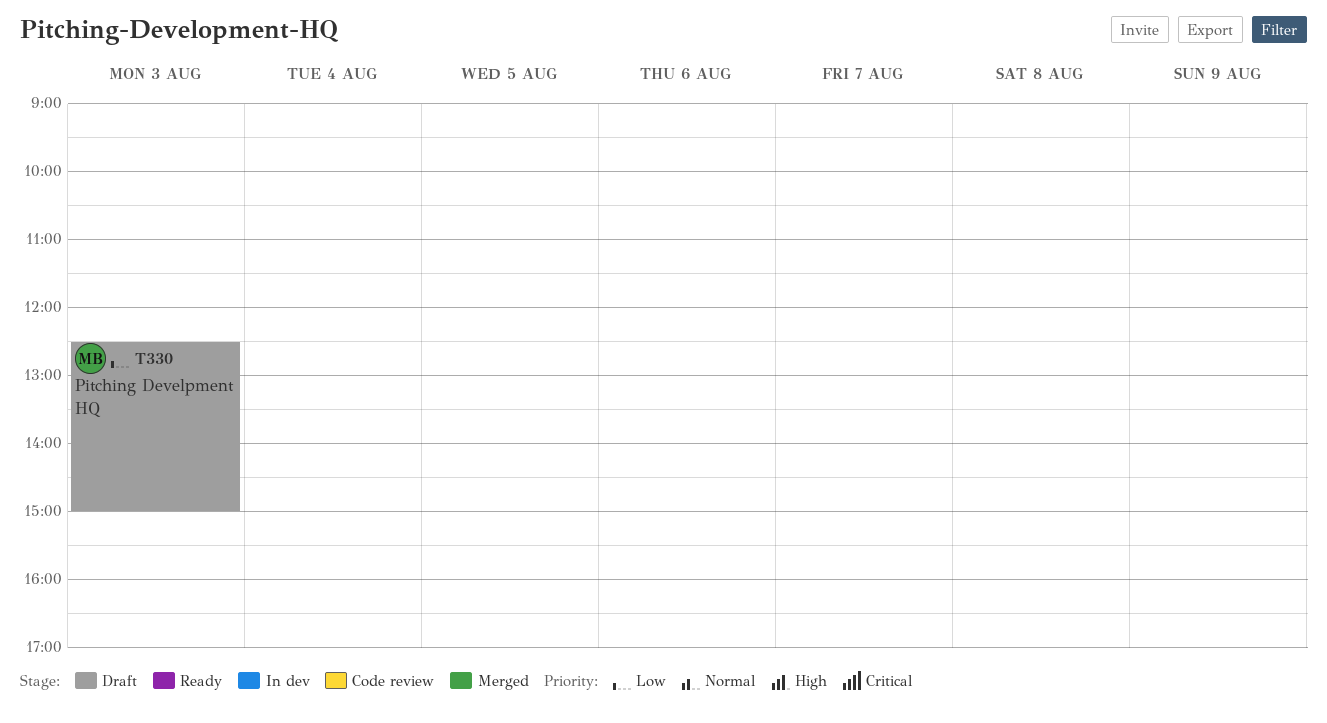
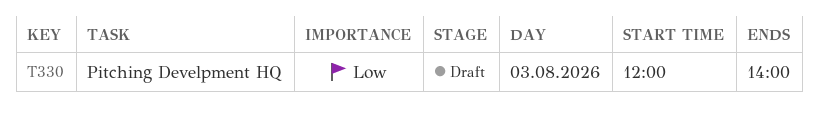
T330, begins: 12:30 -> 12:00
T330, ends: 15:00 -> 14:00

